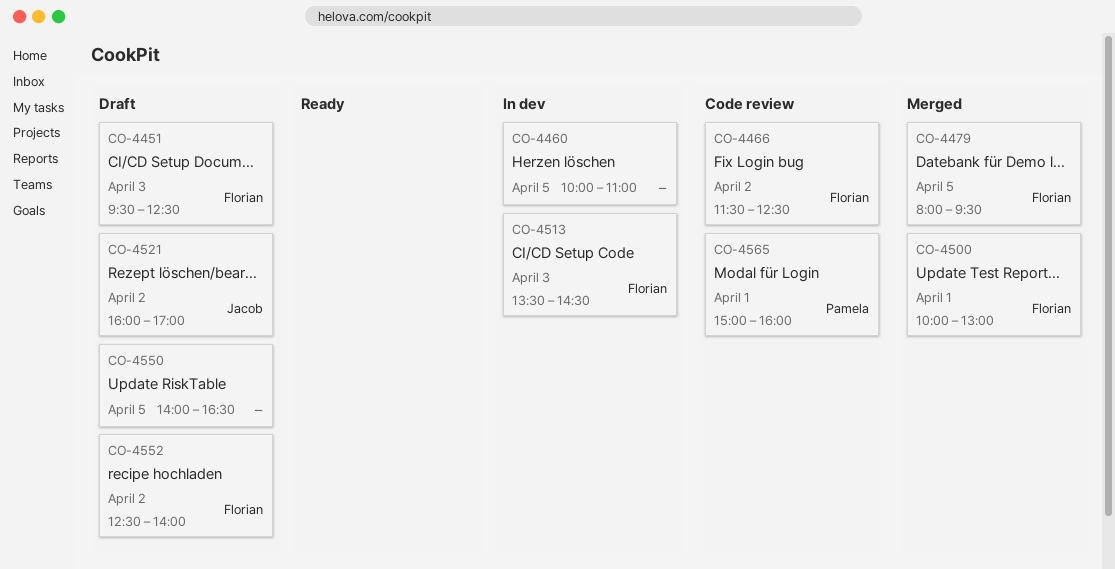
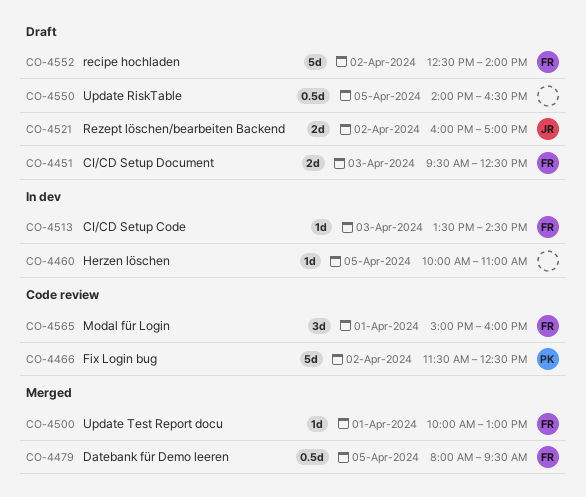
CO-4466, owner: Florian -> Pamela
CO-4565, owner: Pamela -> Florian

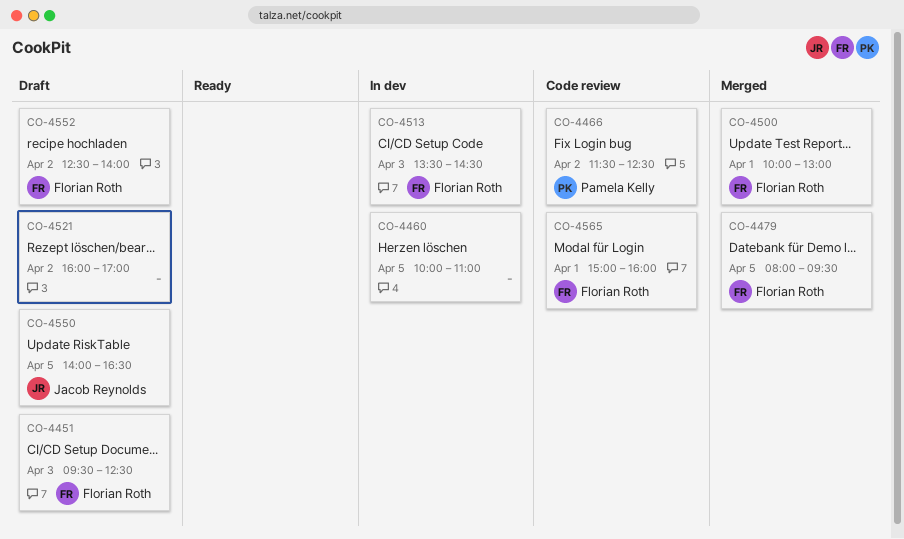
CO-4521, owner: Jacob Reynolds -> none
CO-4550, owner: none -> Jacob Reynolds

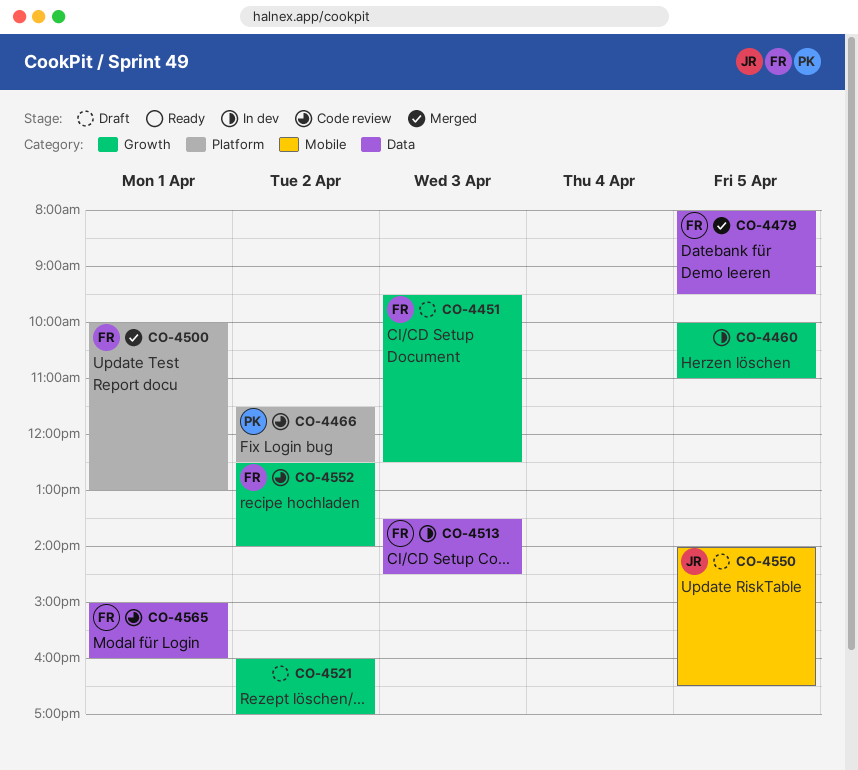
CO-4552, status: Draft -> Code review

